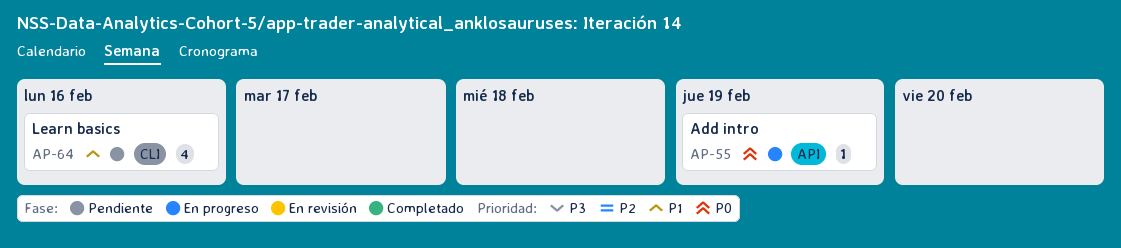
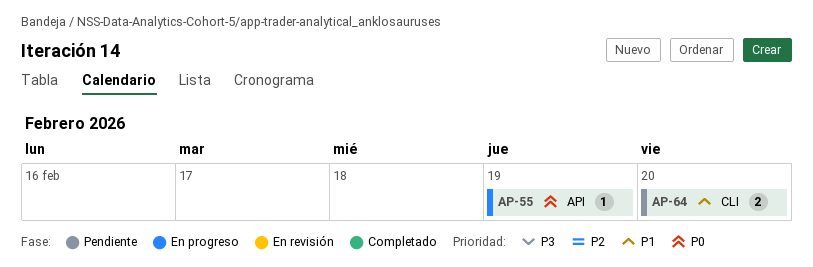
AP-64, estimate: 4 -> 2
AP-64, due: Feb 16 -> Feb 20

